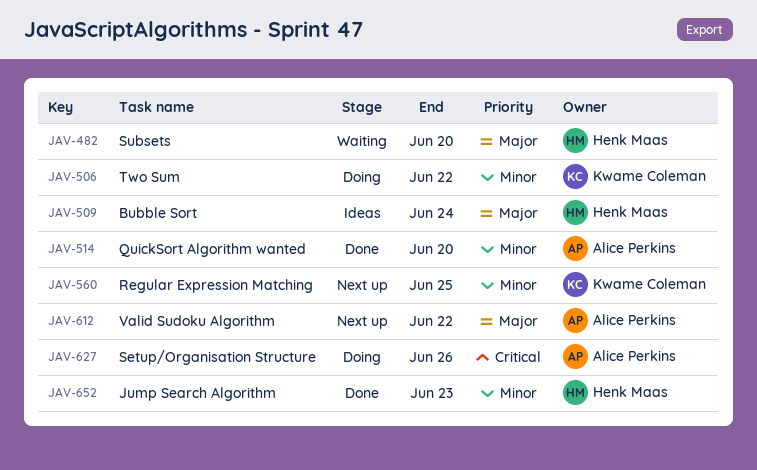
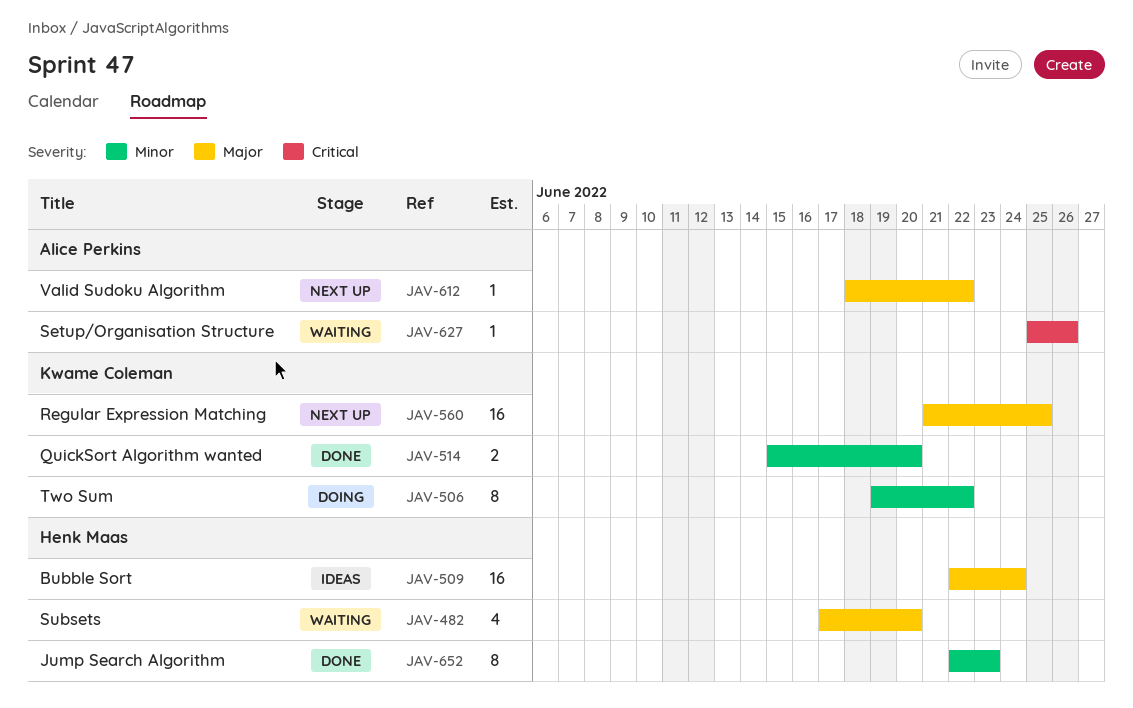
JAV-514, owner: Alice Perkins -> Kwame Coleman
JAV-560, priority: Minor -> Major
JAV-627, status: Doing -> Waiting

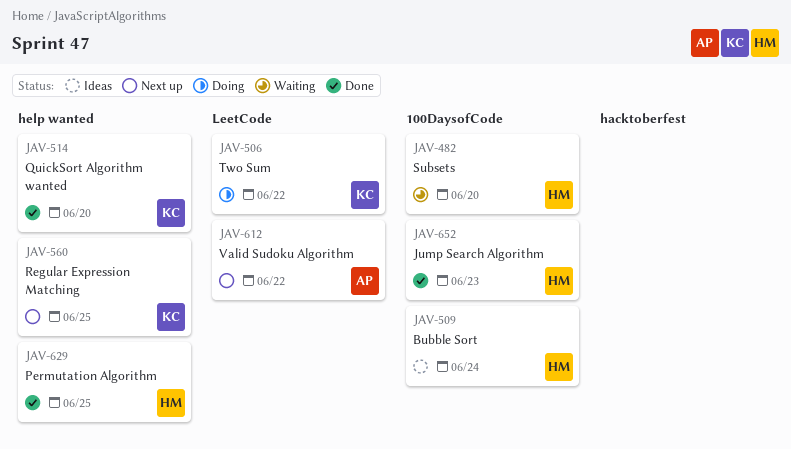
JAV-627: present -> none
JAV-629: none -> present

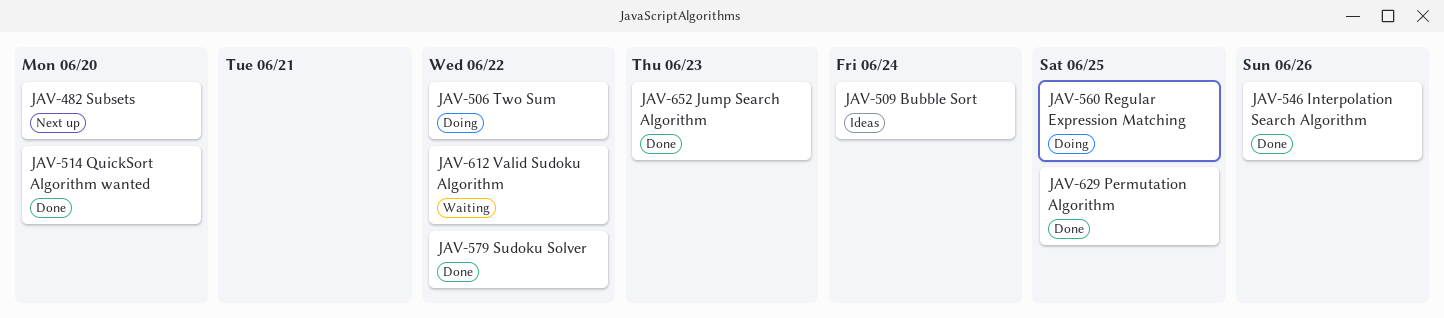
JAV-482, status: Waiting -> Next up
JAV-546: none -> present
JAV-560, status: Next up -> Doing
JAV-579: none -> present
JAV-612, status: Next up -> Waiting

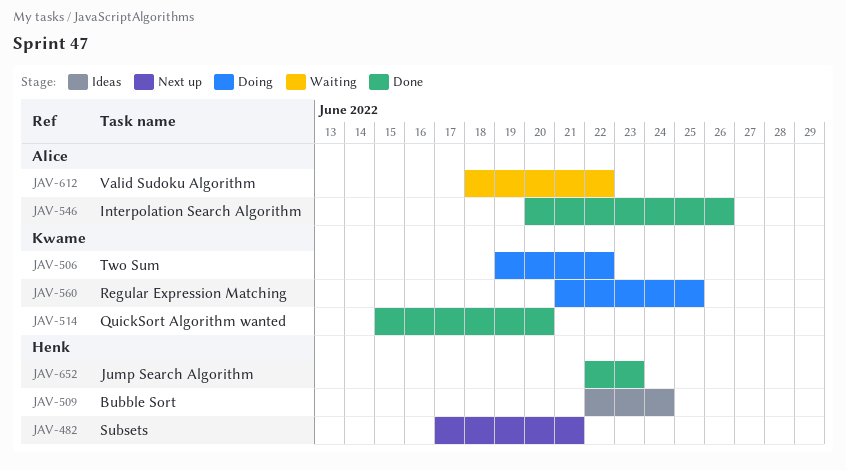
JAV-482, due: Jun 20 -> Jun 21
JAV-579: present -> none
JAV-629: present -> none

